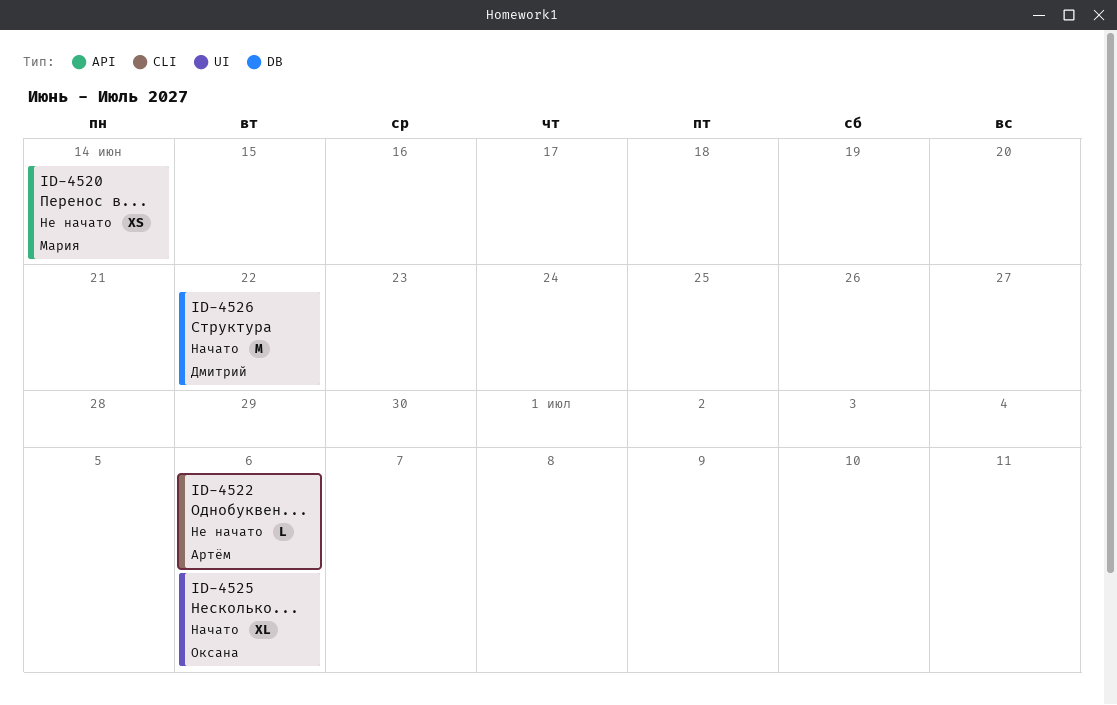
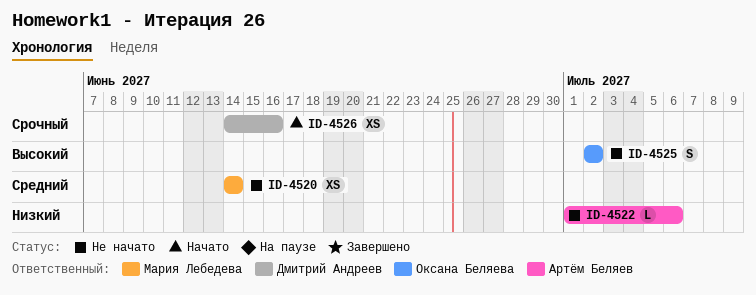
ID-4525, status: Начато -> Не начато
ID-4525, estimate: XL -> S
ID-4525, due: Jul 6 -> Jul 2
ID-4526, estimate: M -> XS
ID-4526, due: Jun 22 -> Jun 16

